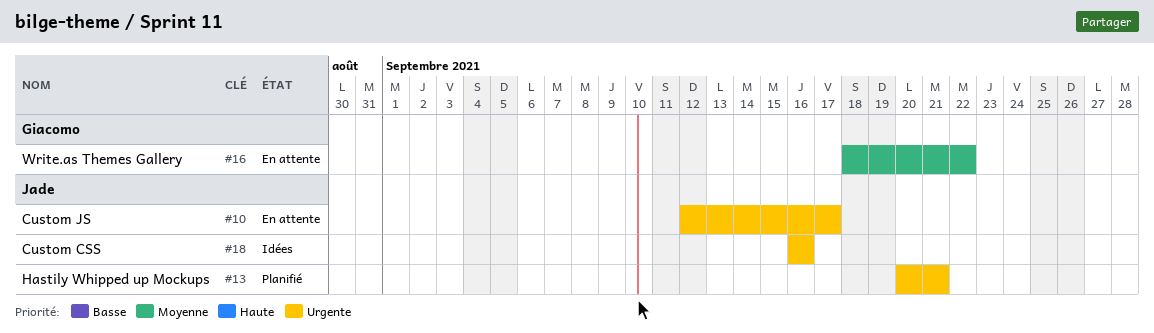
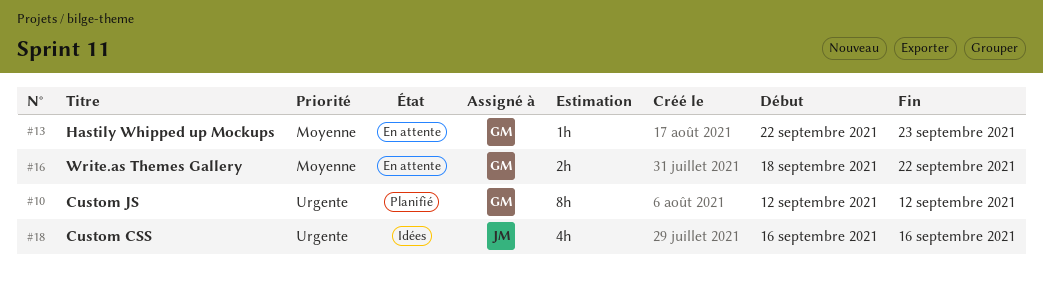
#10, status: En attente -> Planifié
#10, owner: Jade -> Giacomo
#10, due: Sep 17 -> Sep 12
#13, status: Planifié -> En attente
#13, owner: Jade -> Giacomo
#13, priority: Urgente -> Moyenne
#13, start: Sep 20 -> Sep 22
#13, due: Sep 21 -> Sep 23

